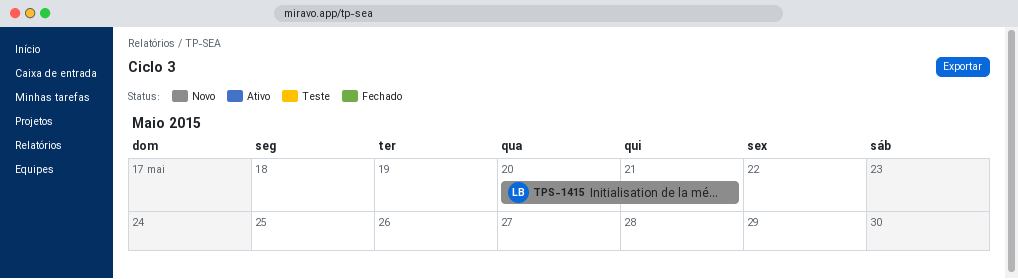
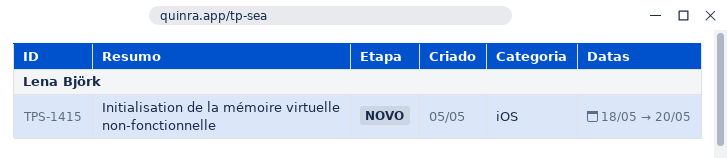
TPS-1415, start: May 20 -> May 18
TPS-1415, due: May 21 -> May 20

